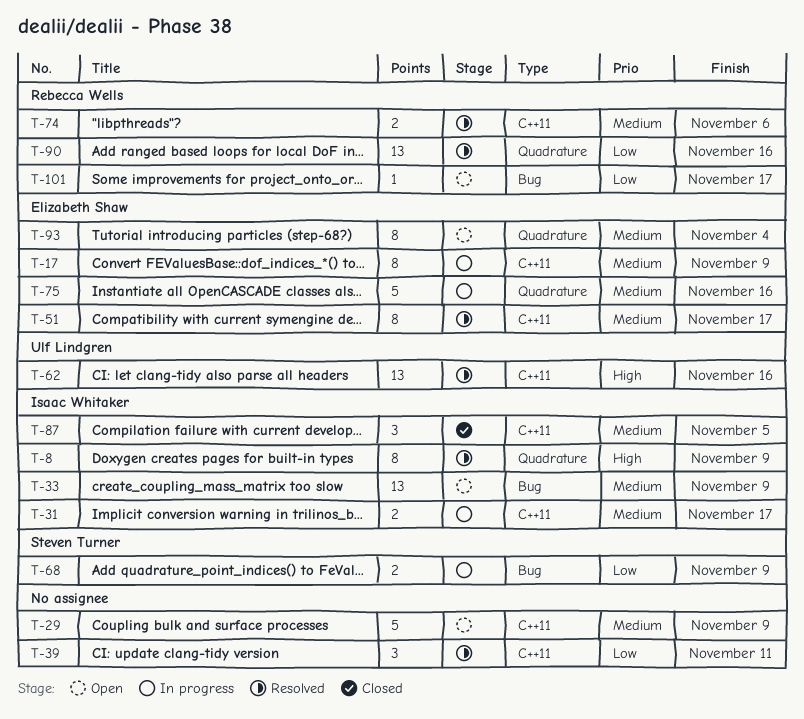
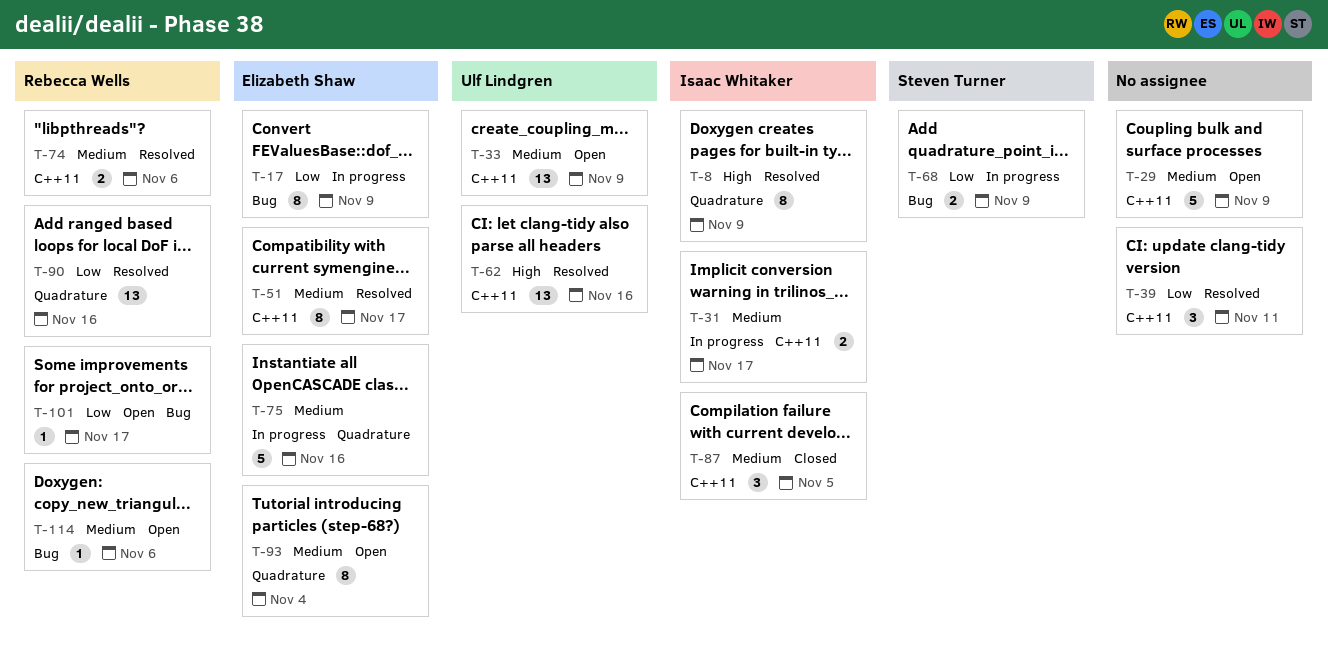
T-17, priority: Medium -> Low
T-17, label: C++11 -> Bug
T-33, owner: Isaac Whitaker -> Ulf Lindgren
T-33, label: Bug -> C++11
T-114: none -> present

